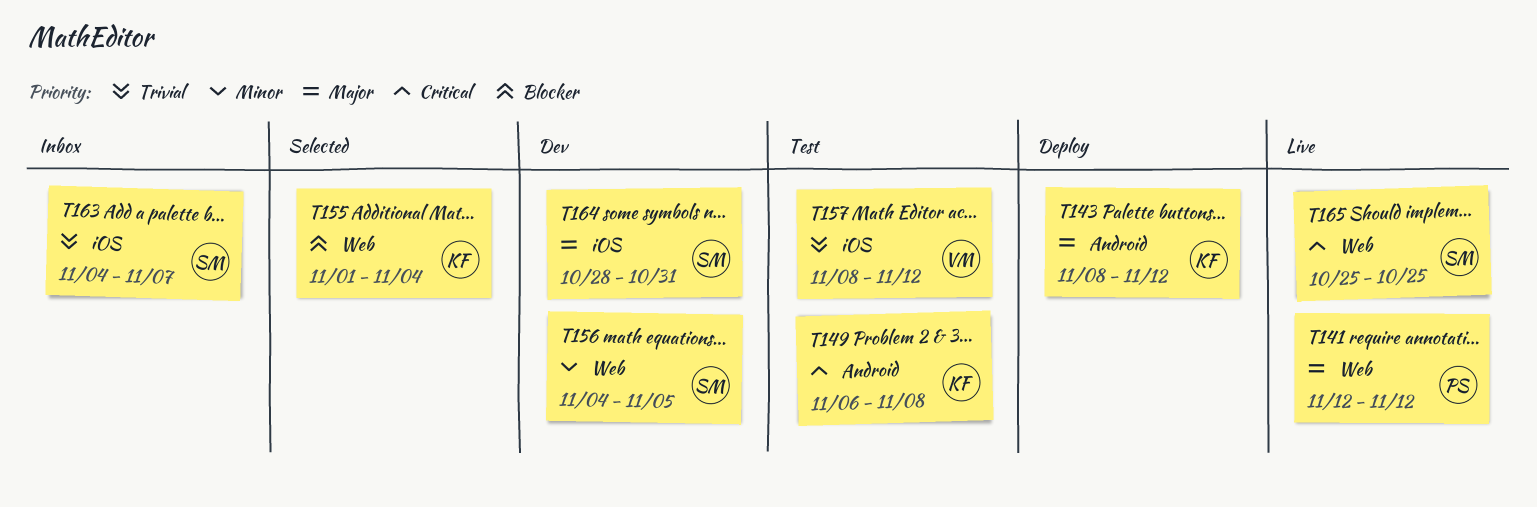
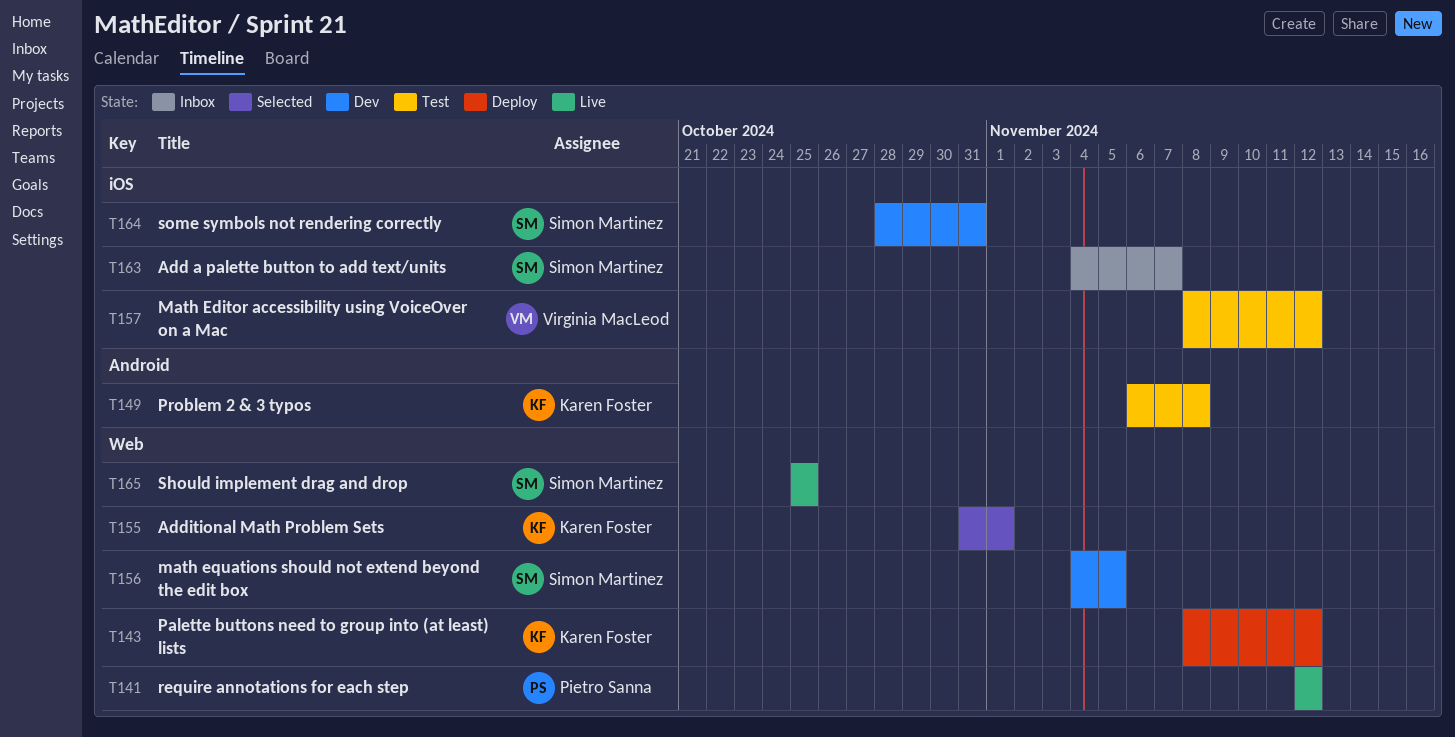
T143, label: Android -> Web
T155, start: Nov 1 -> Oct 31
T155, due: Nov 4 -> Nov 1

